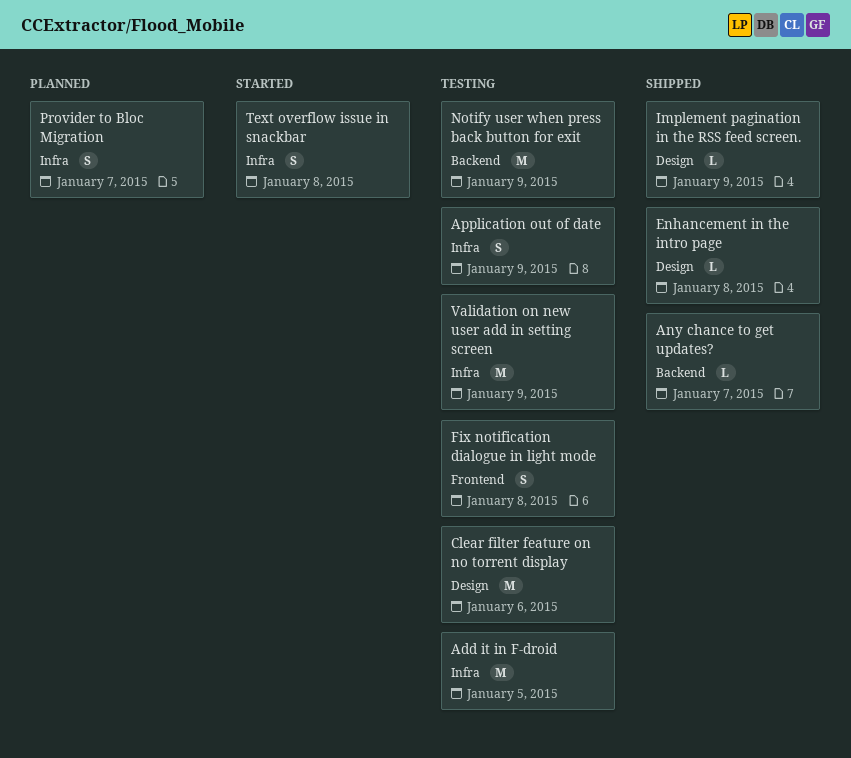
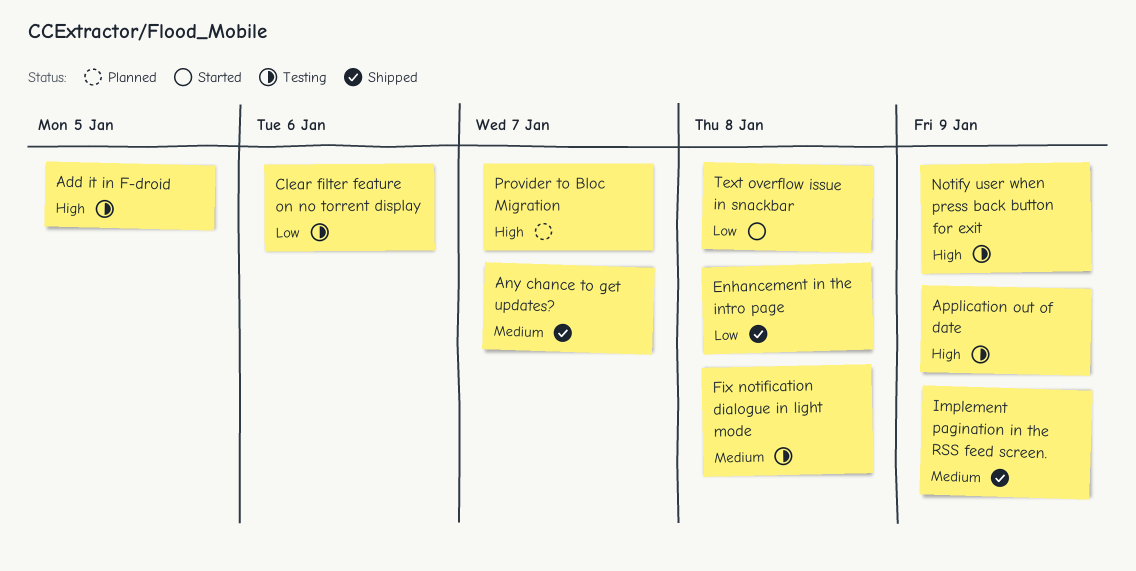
Validation on new user add in setting screen: present -> none

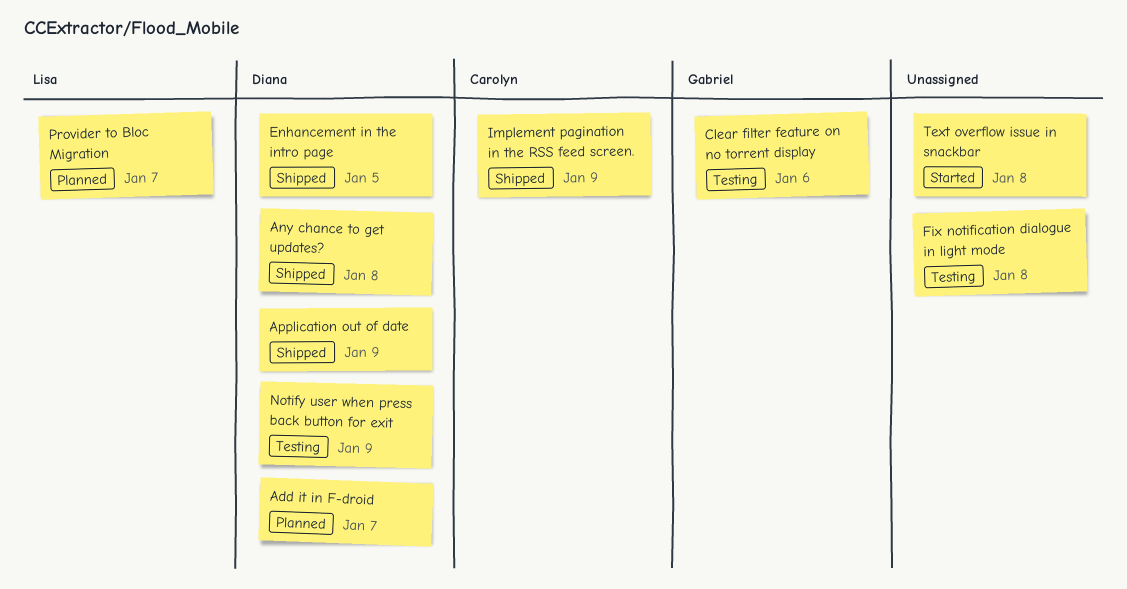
Add it in F-droid, status: Testing -> Planned
Add it in F-droid, due: Jan 5 -> Jan 7
Any chance to get updates?, due: Jan 7 -> Jan 8
Application out of date, status: Testing -> Shipped
Enhancement in the intro page, due: Jan 8 -> Jan 5

